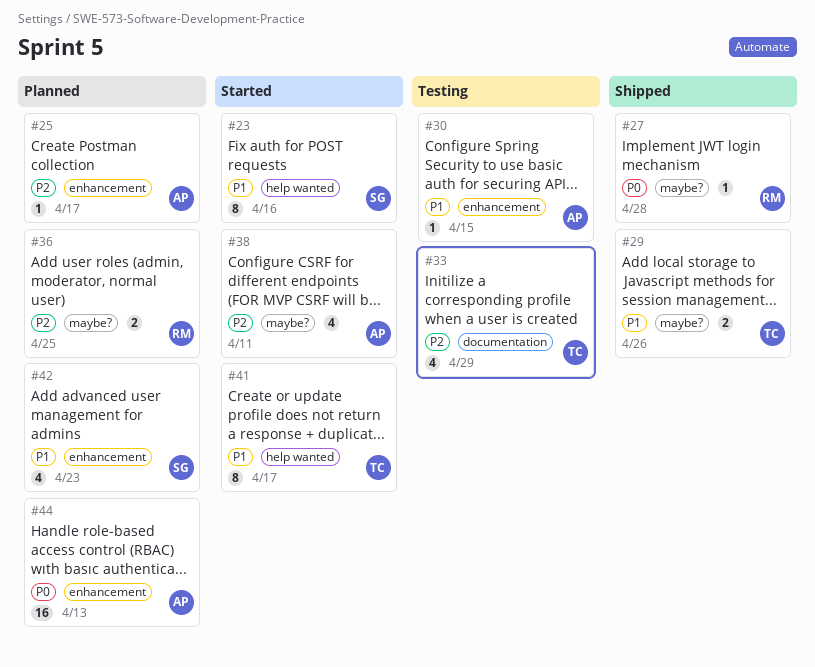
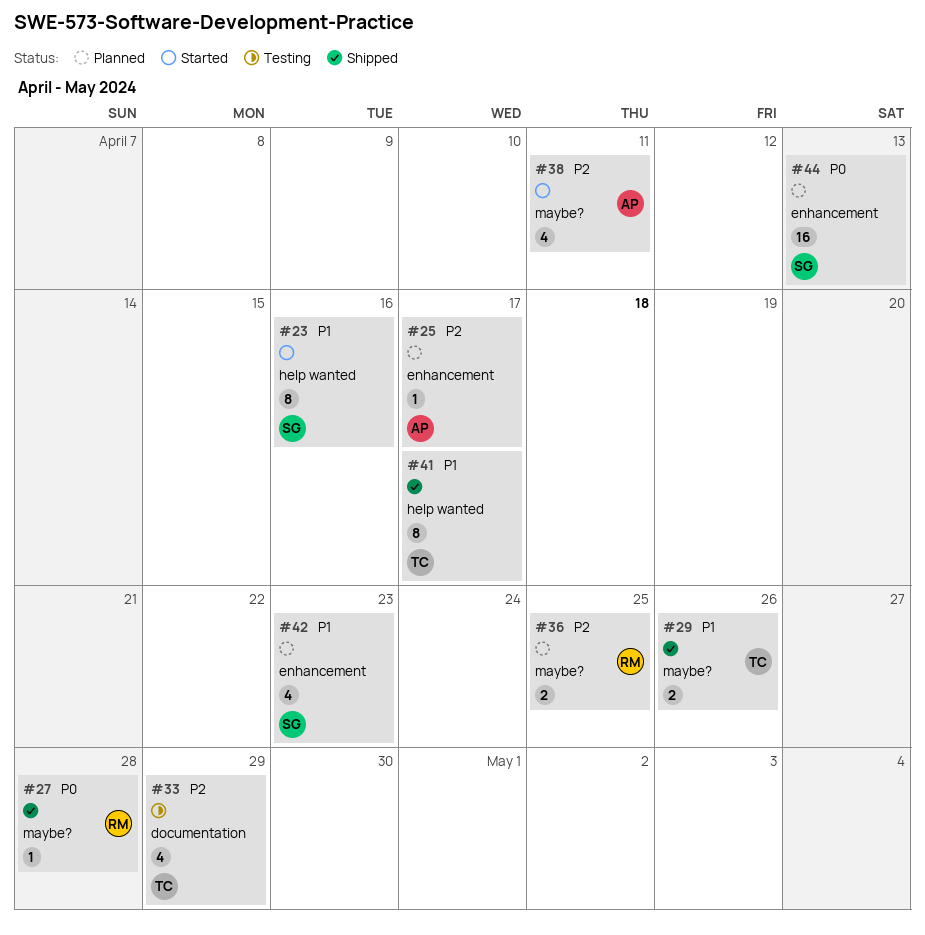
#30: present -> none
#41, status: Started -> Shipped
#44, owner: AP -> SG

